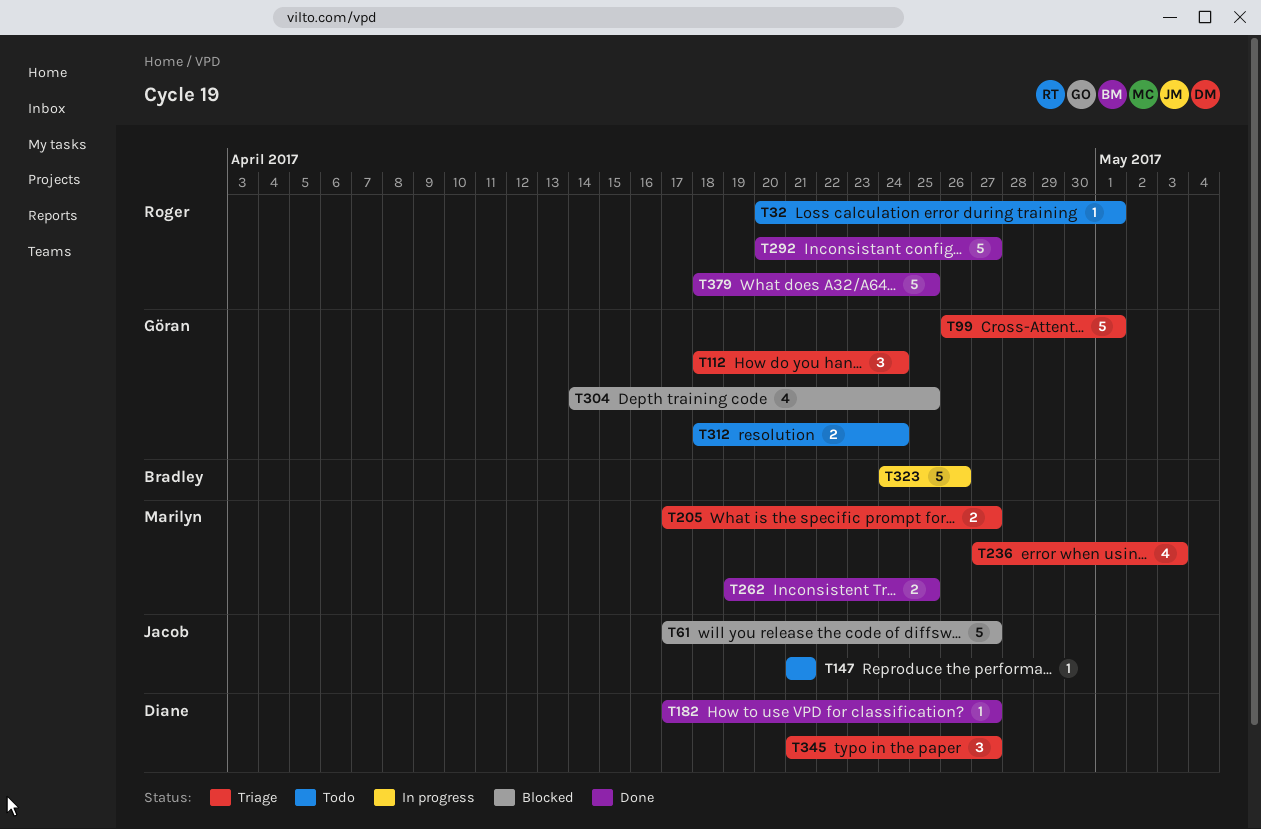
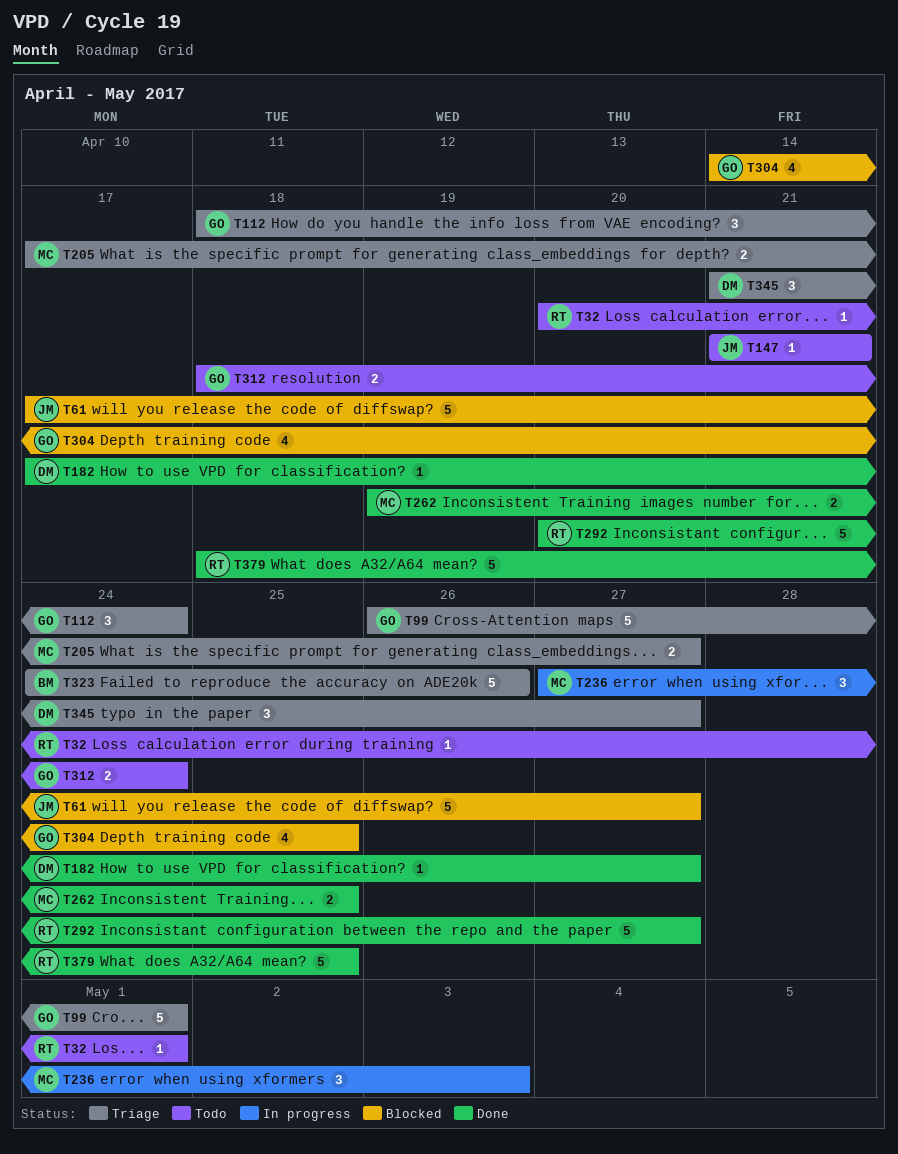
T236, status: Triage -> In progress
T236, estimate: 4 -> 3
T323, status: In progress -> Triage

